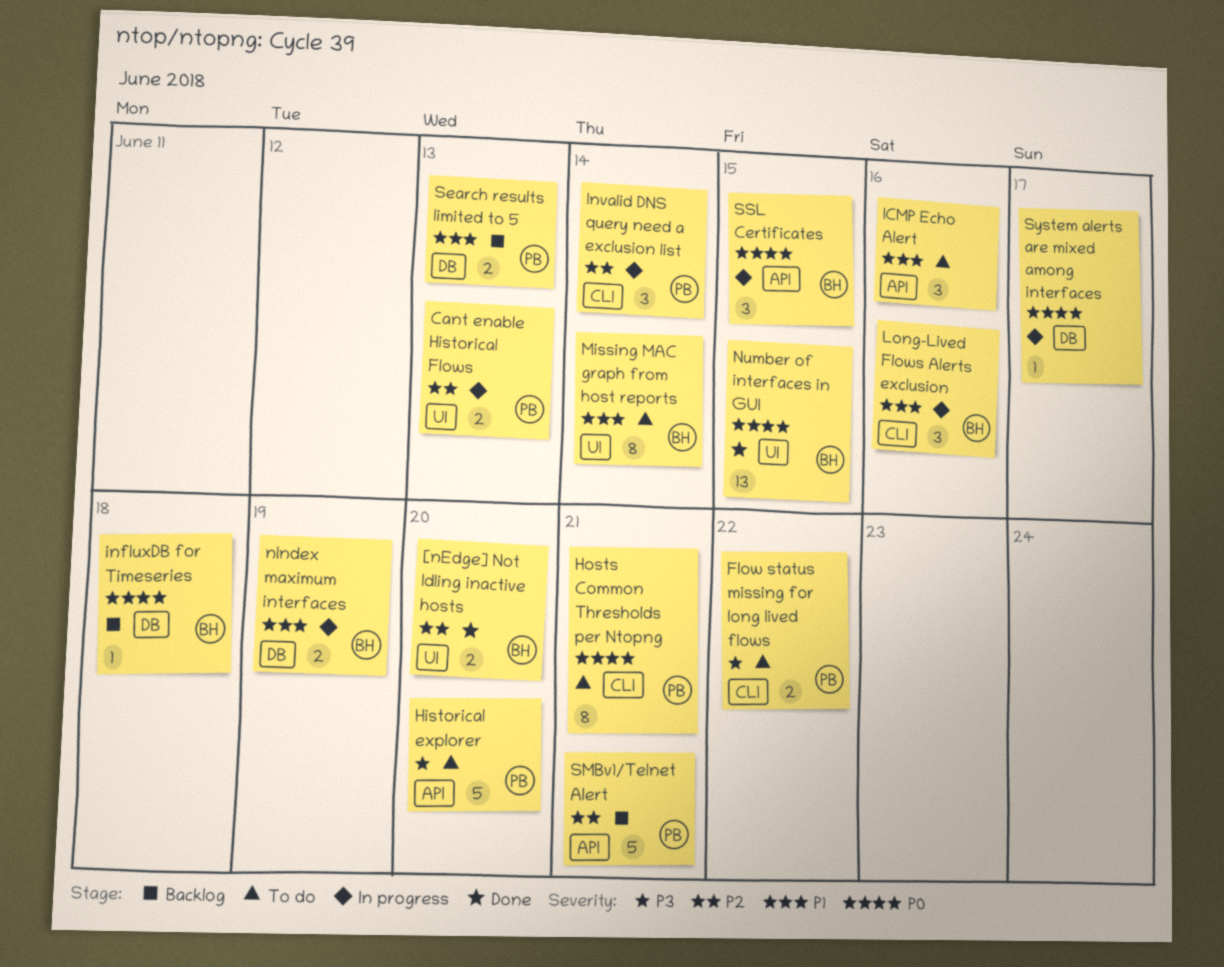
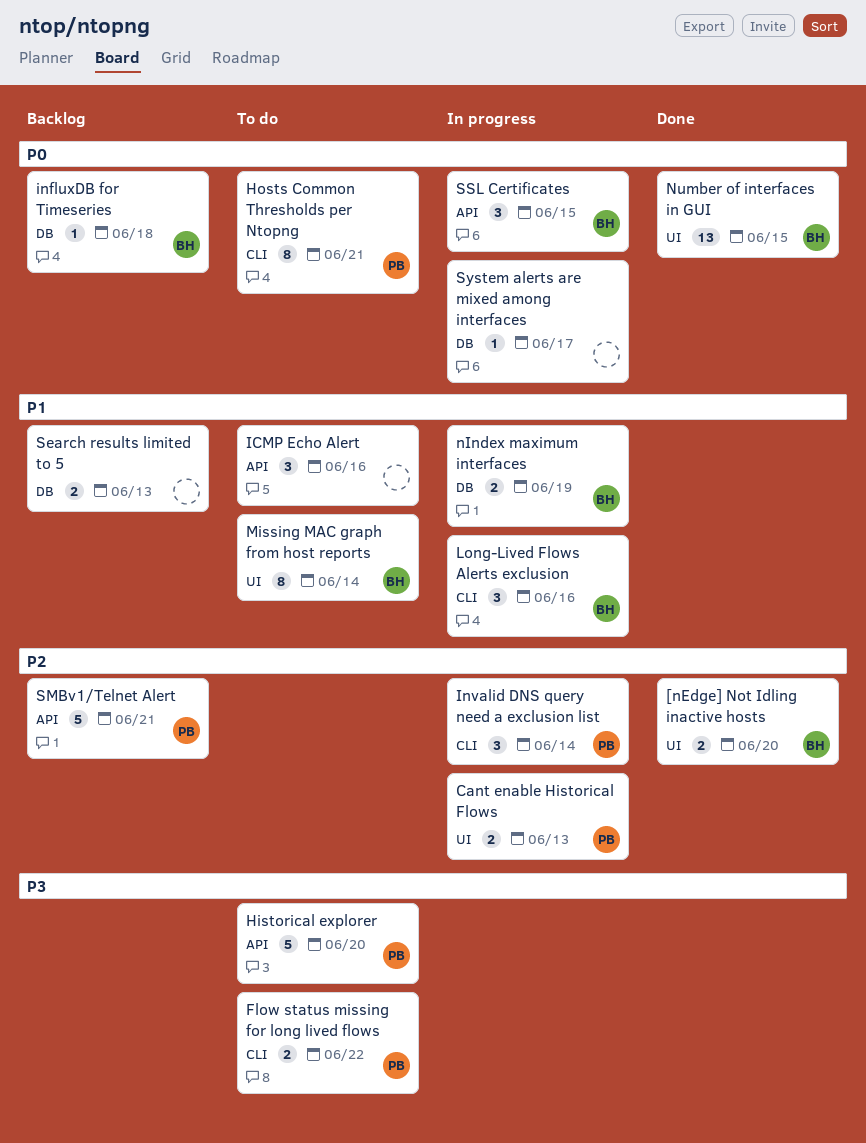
Search results limited to 5, owner: PB -> none

